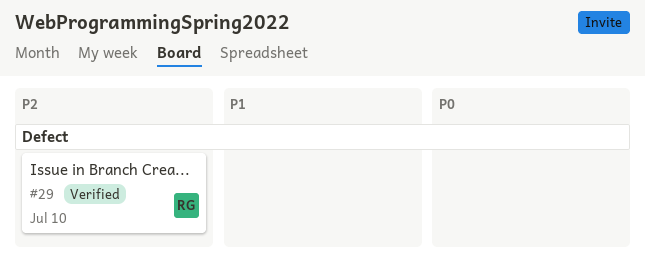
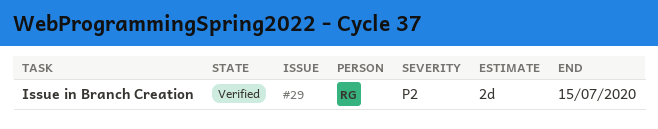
#29, due: Jul 10 -> Jul 15

